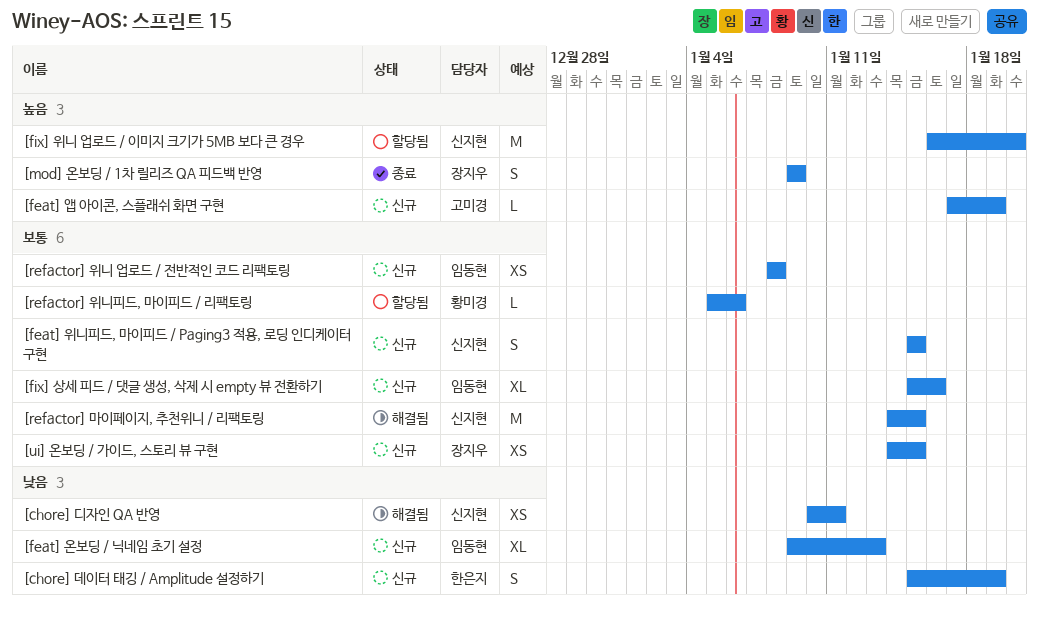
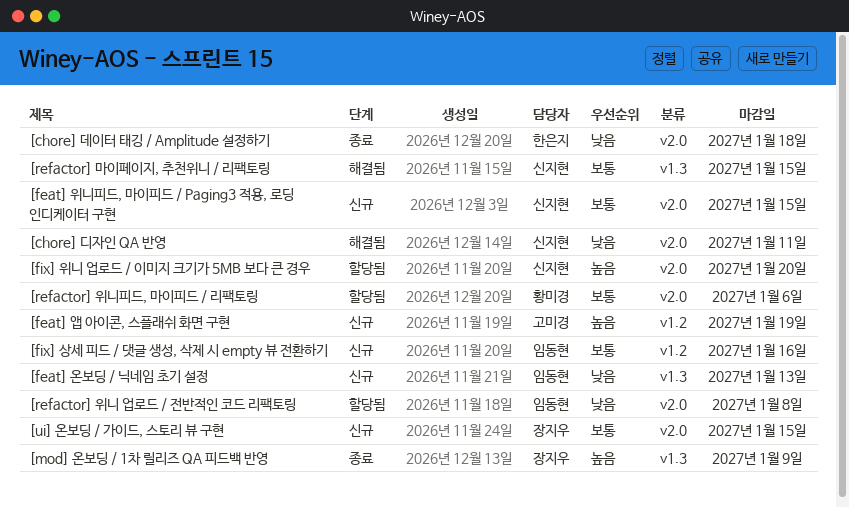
[chore] 데이터 태깅 / Amplitude 설정하기, status: 신규 -> 종료
[chore] 데이터 태깅 / Amplitude 설정하기, due: Jan 19 -> Jan 18
[refactor] 위니 업로드 / 전반적인 코드 리팩토링, status: 신규 -> 할당됨
[refactor] 위니 업로드 / 전반적인 코드 리팩토링, priority: 보통 -> 낮음

